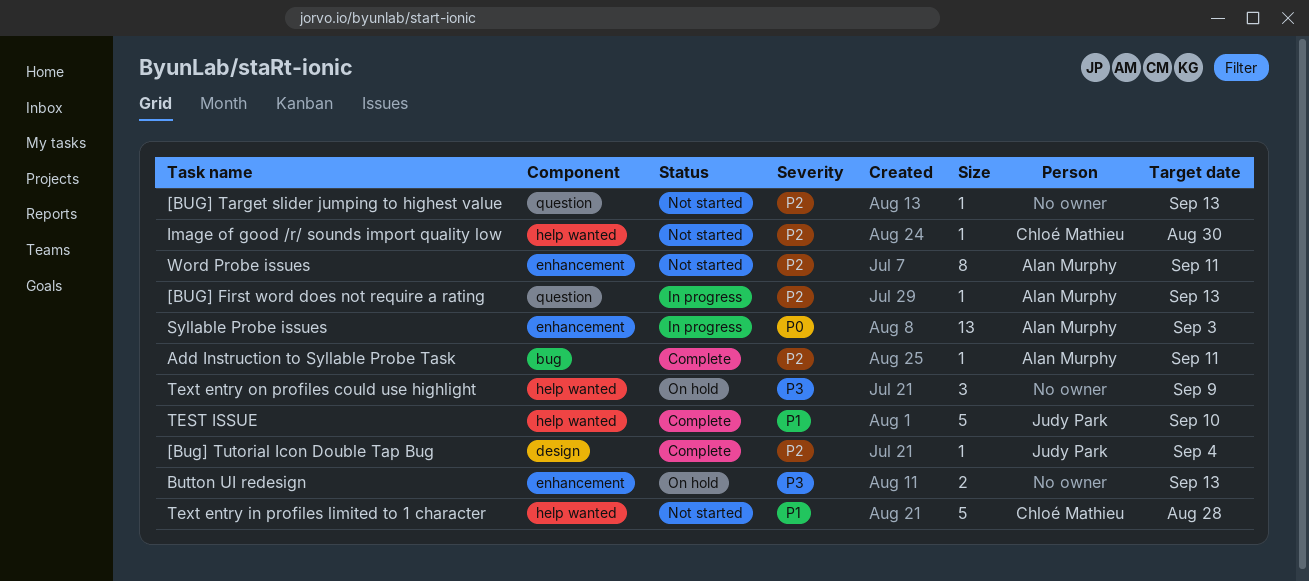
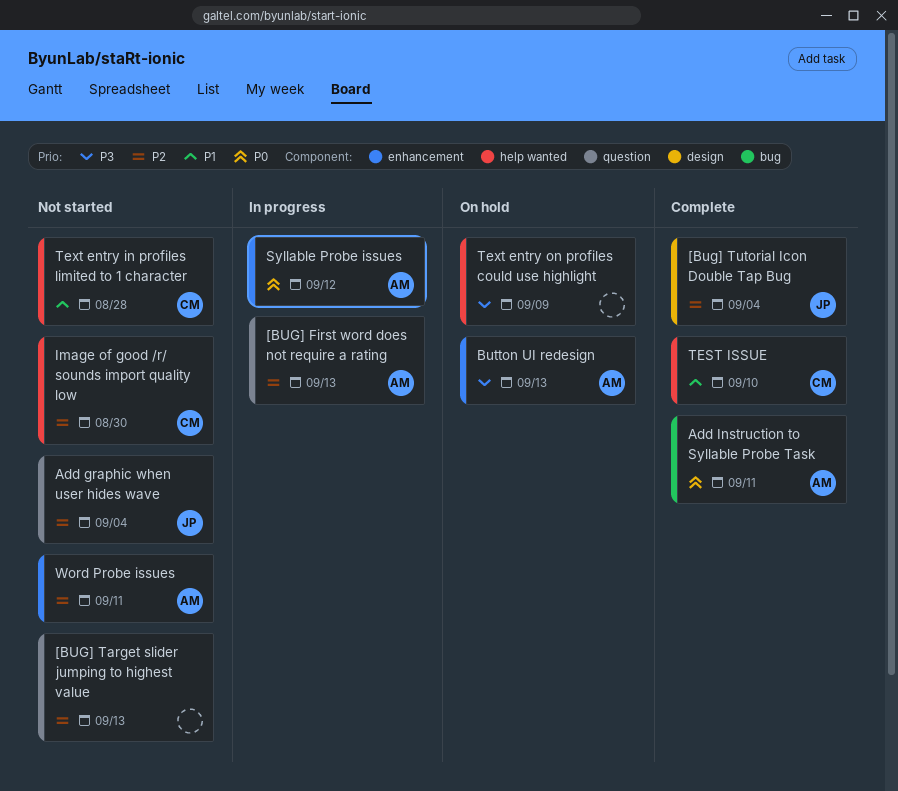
Add graphic when user hides wave: none -> present
Add Instruction to Syllable Probe Task, priority: P2 -> P0
Button UI redesign, owner: none -> Alan Murphy
Syllable Probe issues, due: Sep 3 -> Sep 12
TEST ISSUE, owner: Judy Park -> Chloé Mathieu

